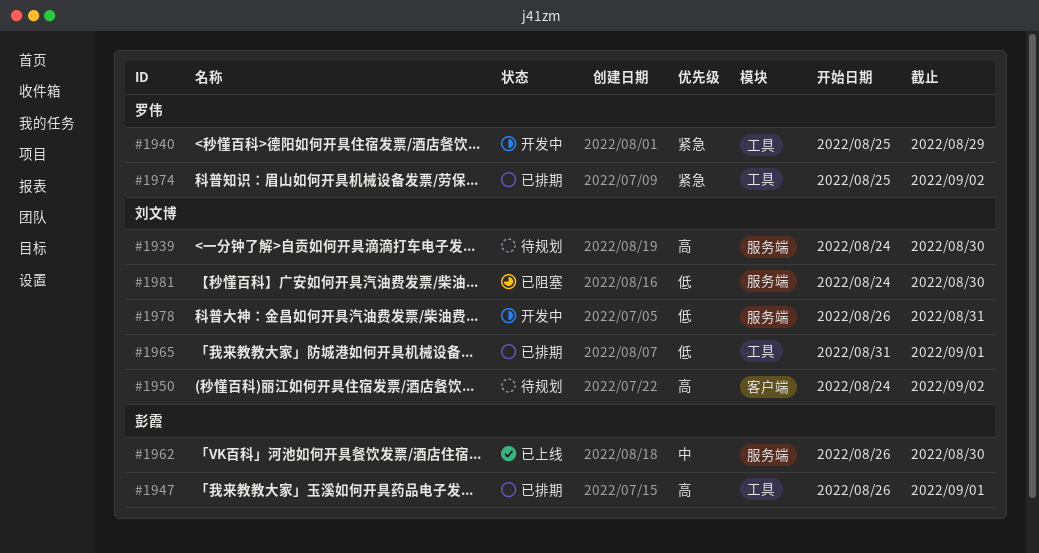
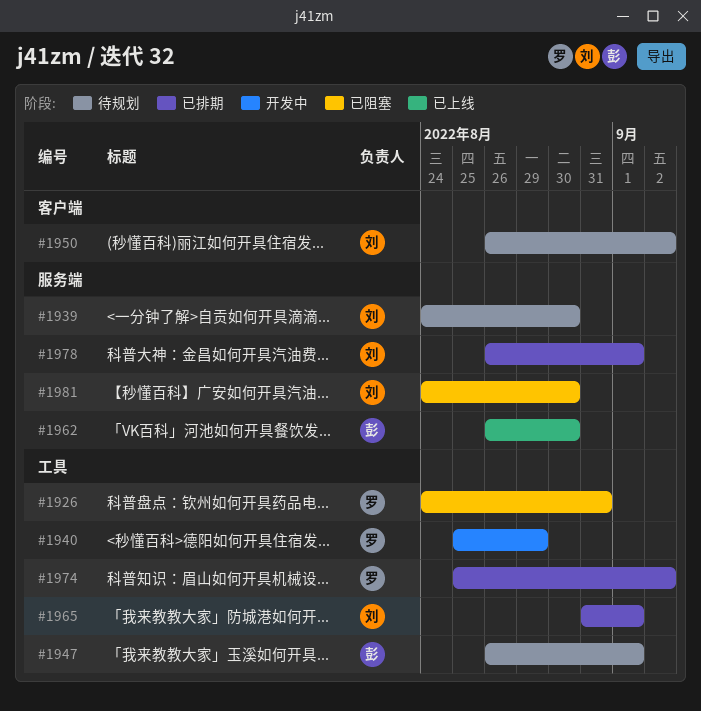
#1926: none -> present
#1947, status: 已排期 -> 待规划
#1950, start: Aug 24 -> Aug 26
#1978, status: 开发中 -> 已排期
#1978, due: Aug 31 -> Sep 1

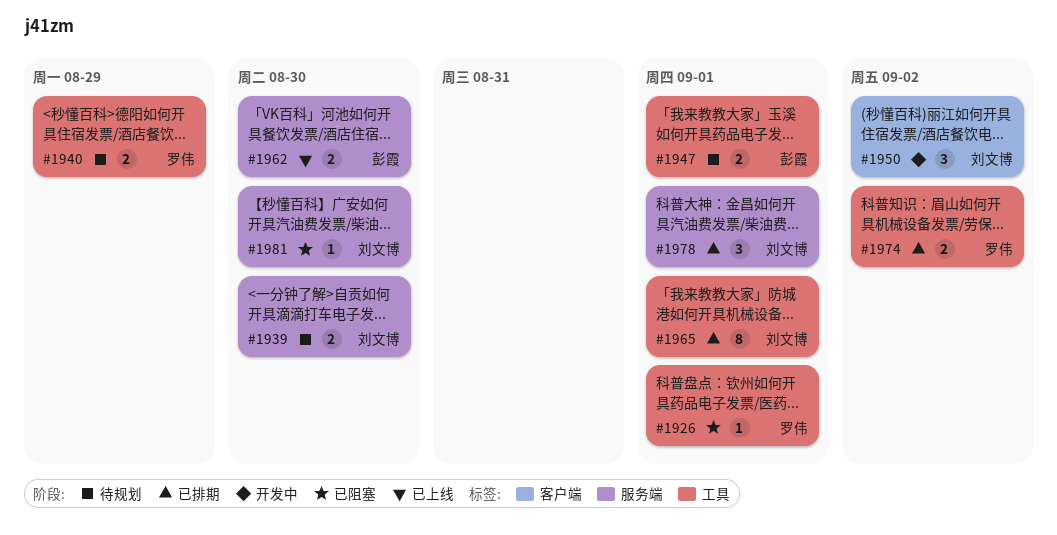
#1926, due: Aug 31 -> Sep 1
#1940, status: 开发中 -> 待规划
#1950, status: 待规划 -> 开发中

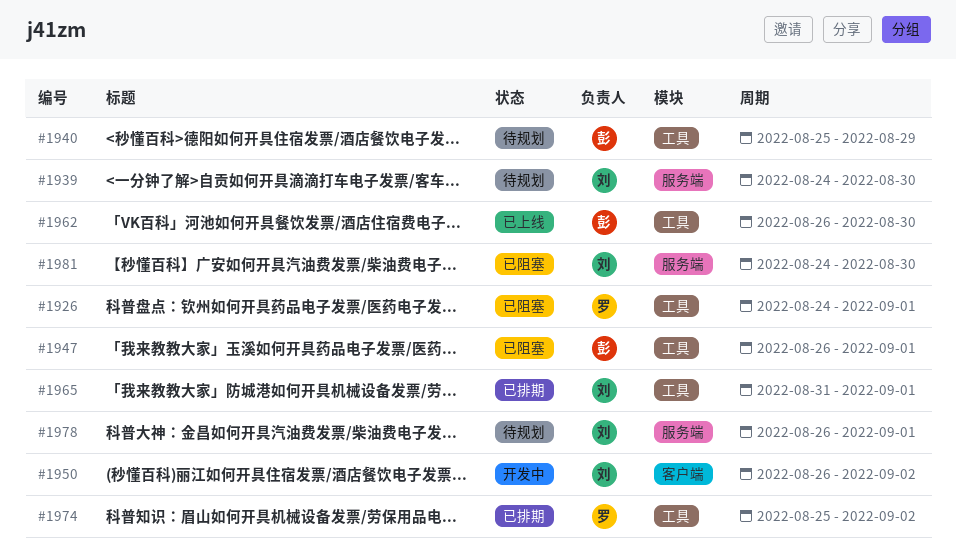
#1940, owner: 罗伟 -> 彭霞
#1947, status: 待规划 -> 已阻塞
#1962, label: 服务端 -> 工具
#1978, status: 已排期 -> 待规划

